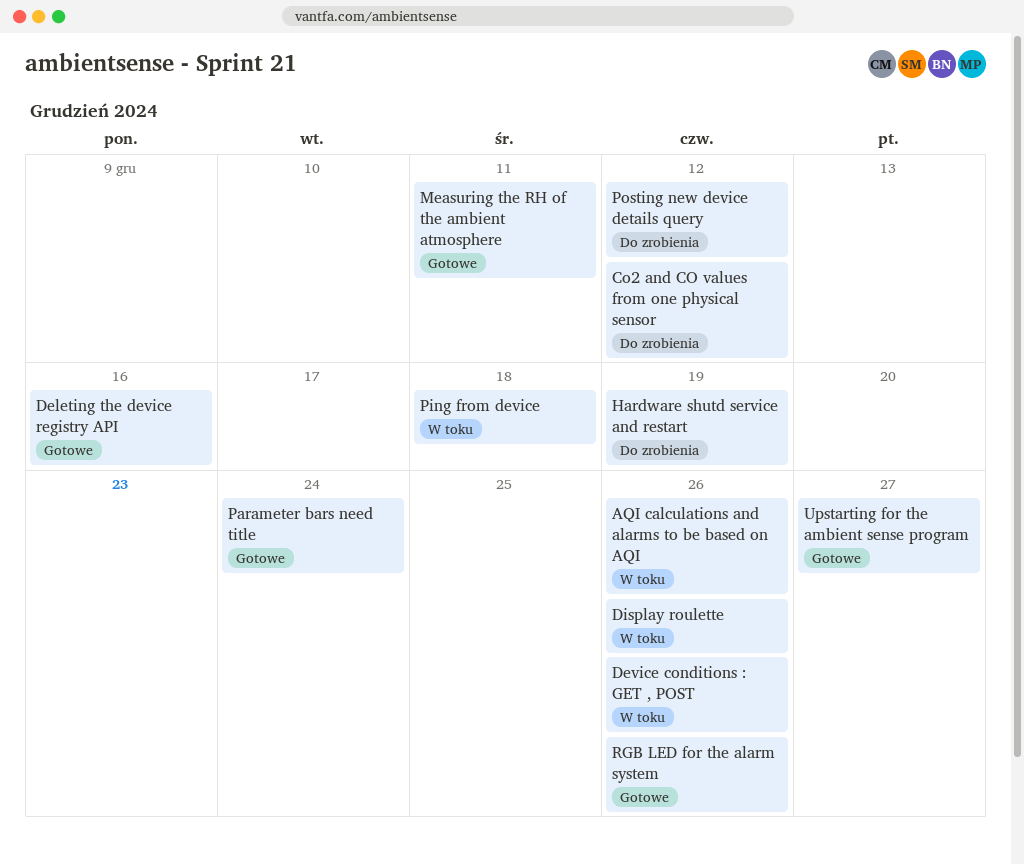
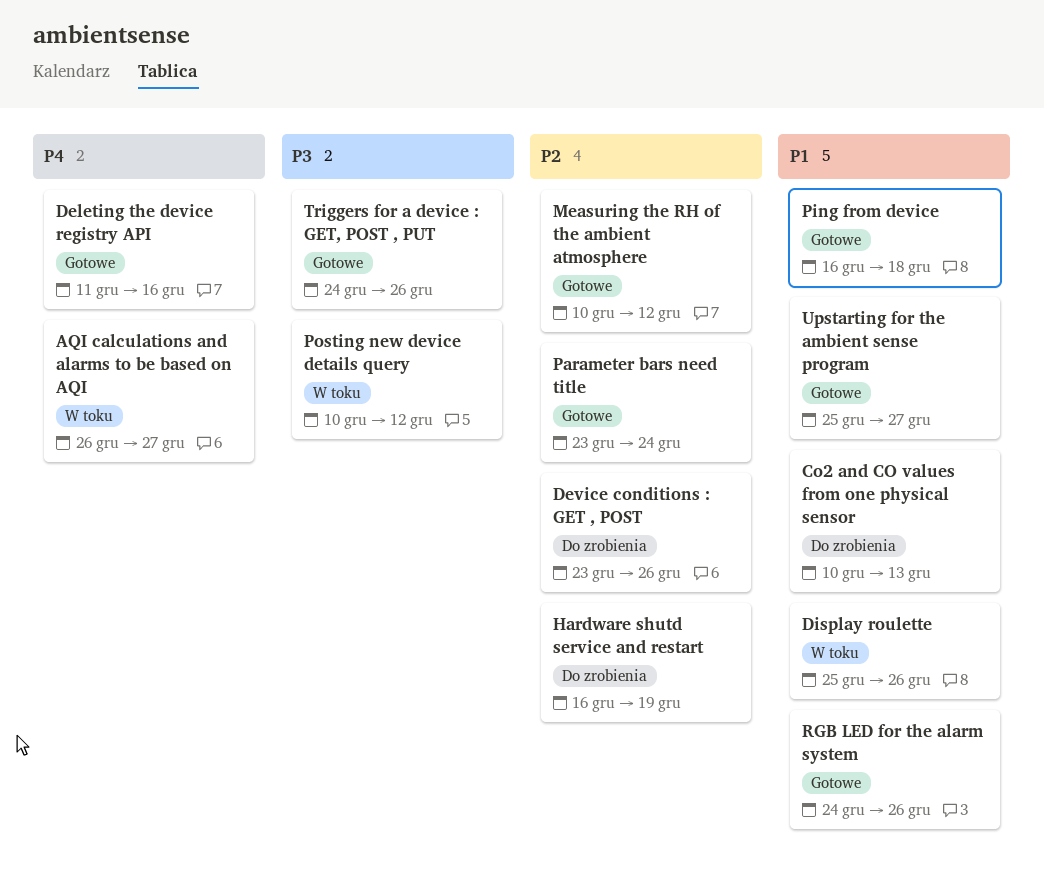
AQI calculations and alarms to be based on AQI, due: Dec 26 -> Dec 27
Co2 and CO values from one physical sensor, due: Dec 12 -> Dec 13
Device conditions : GET , POST, status: W toku -> Do zrobienia
Measuring the RH of the ambient atmosphere, due: Dec 11 -> Dec 12
Ping from device, status: W toku -> Gotowe
Posting new device details query, status: Do zrobienia -> W toku
Triggers for a device : GET, POST , PUT: none -> present

